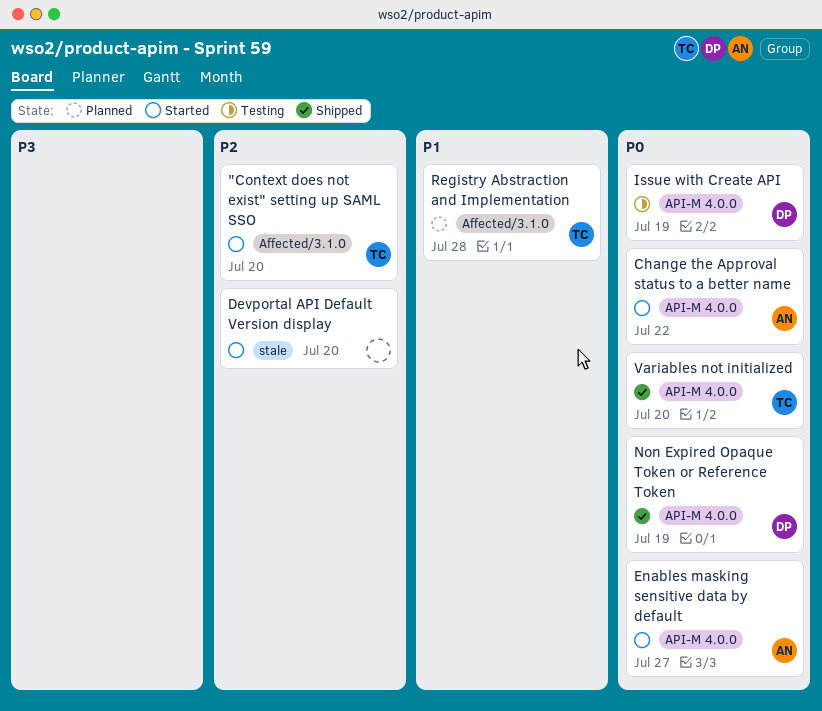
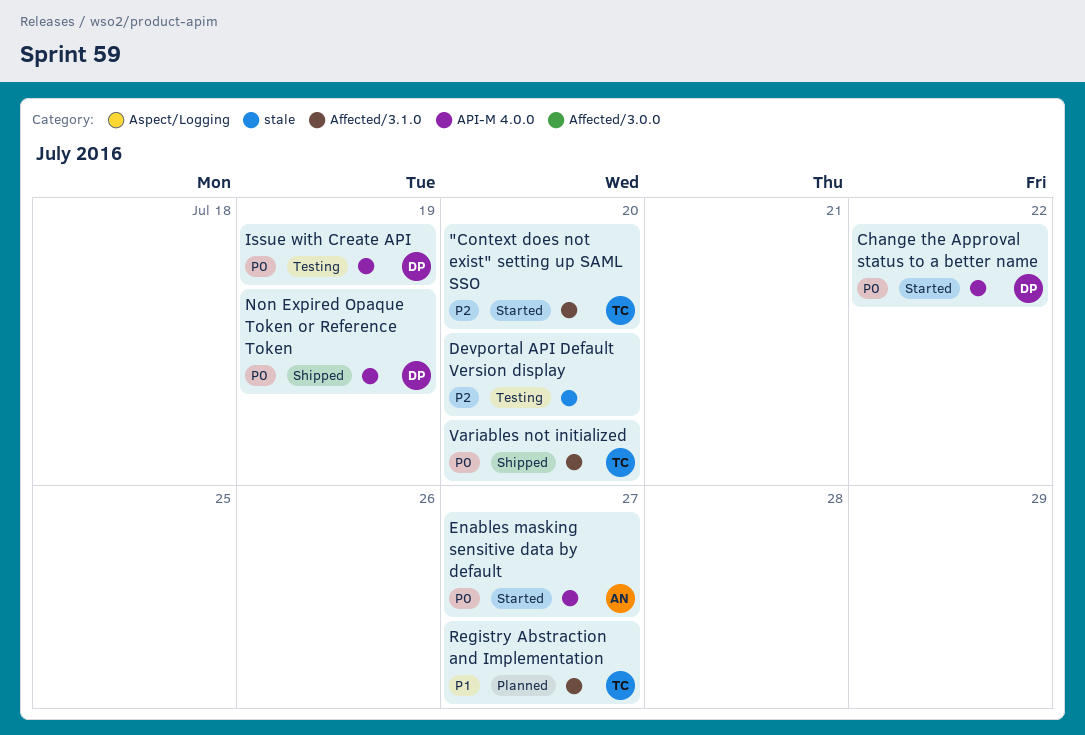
Change the Approval status to a better name, owner: AN -> DP
Devportal API Default Version display, status: Started -> Testing
Registry Abstraction and Implementation, due: Jul 28 -> Jul 27
Variables not initialized, label: API-M 4.0.0 -> Affected/3.1.0

